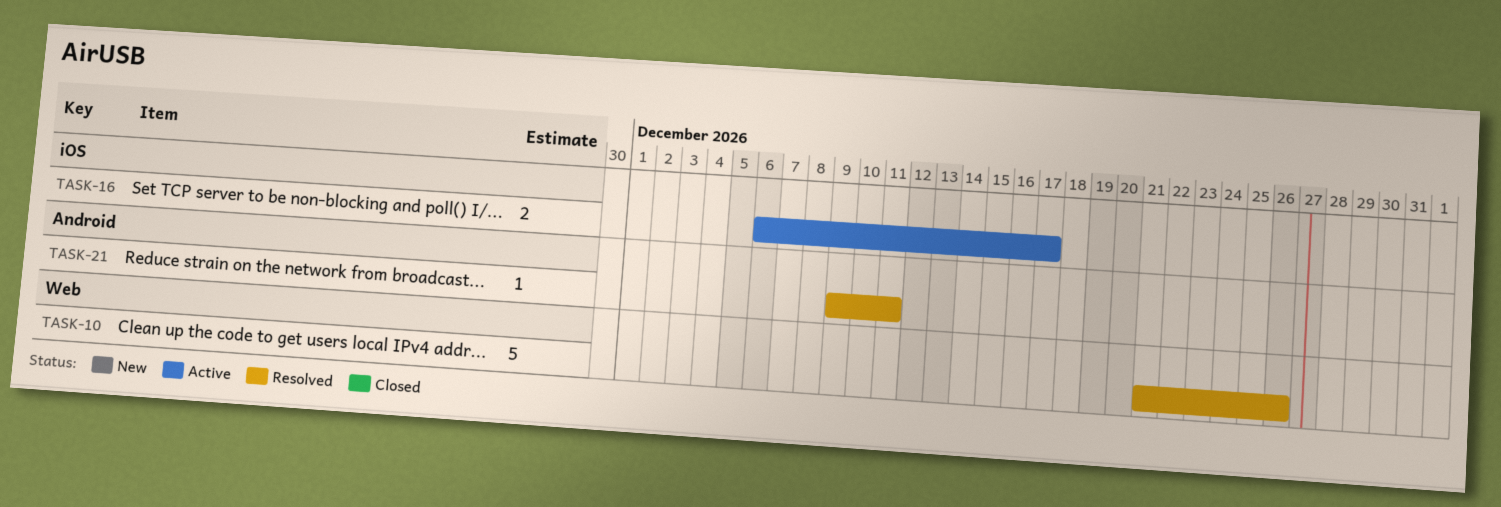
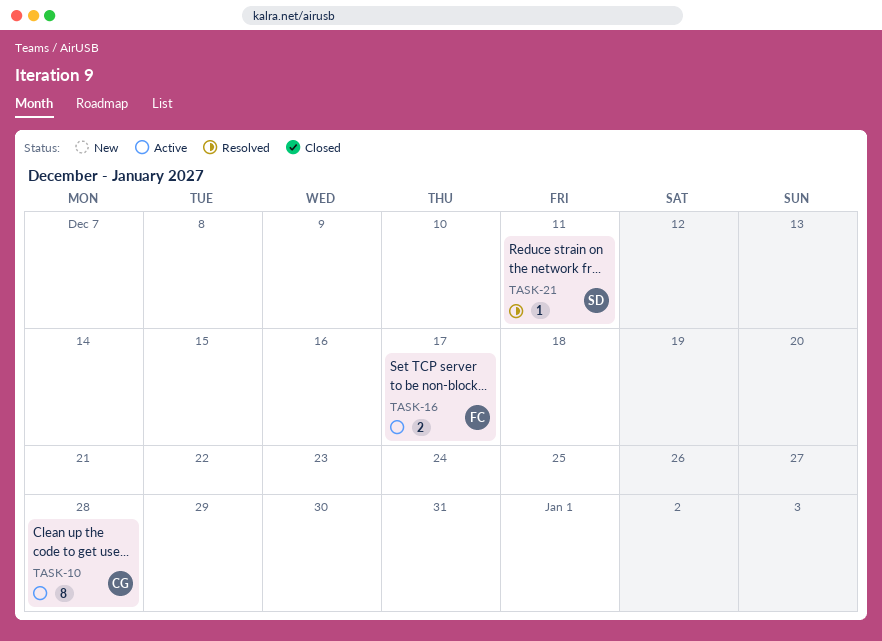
TASK-10, status: Resolved -> Active
TASK-10, estimate: 5 -> 8
TASK-10, due: Dec 26 -> Dec 28

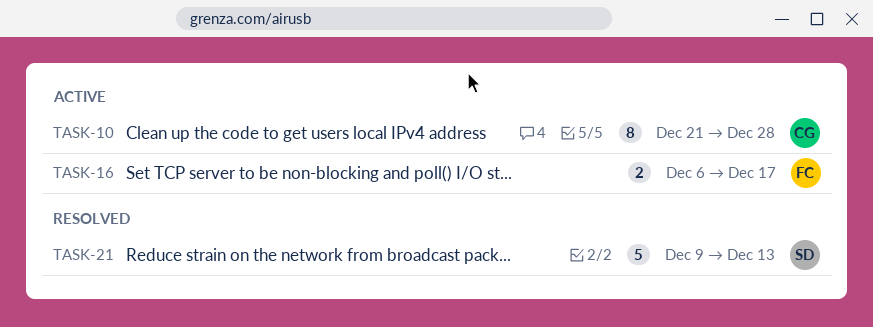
TASK-21, estimate: 1 -> 5
TASK-21, due: Dec 11 -> Dec 13

